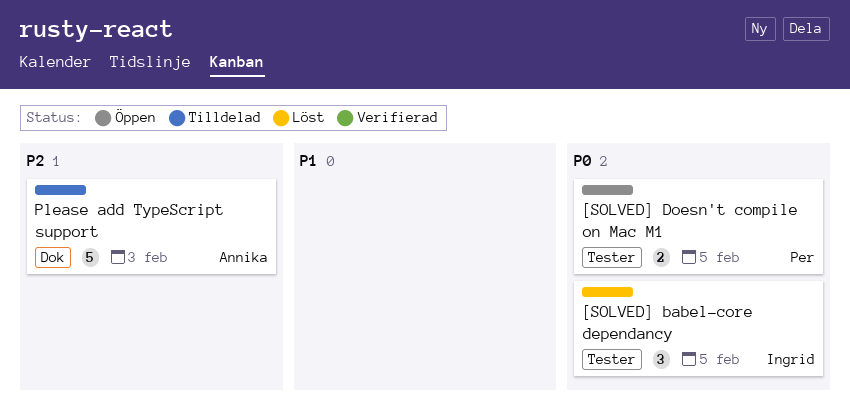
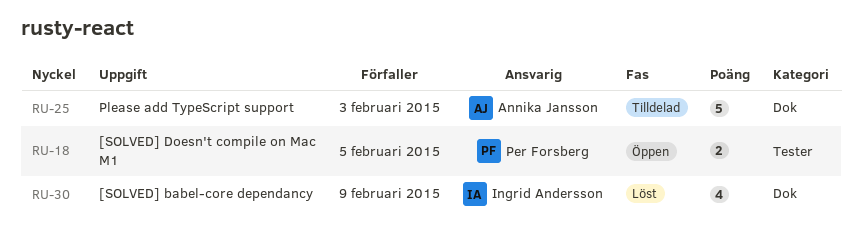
[SOLVED] babel-core dependancy, label: Tester -> Dok
[SOLVED] babel-core dependancy, estimate: 3 -> 4
[SOLVED] babel-core dependancy, due: Feb 5 -> Feb 9

